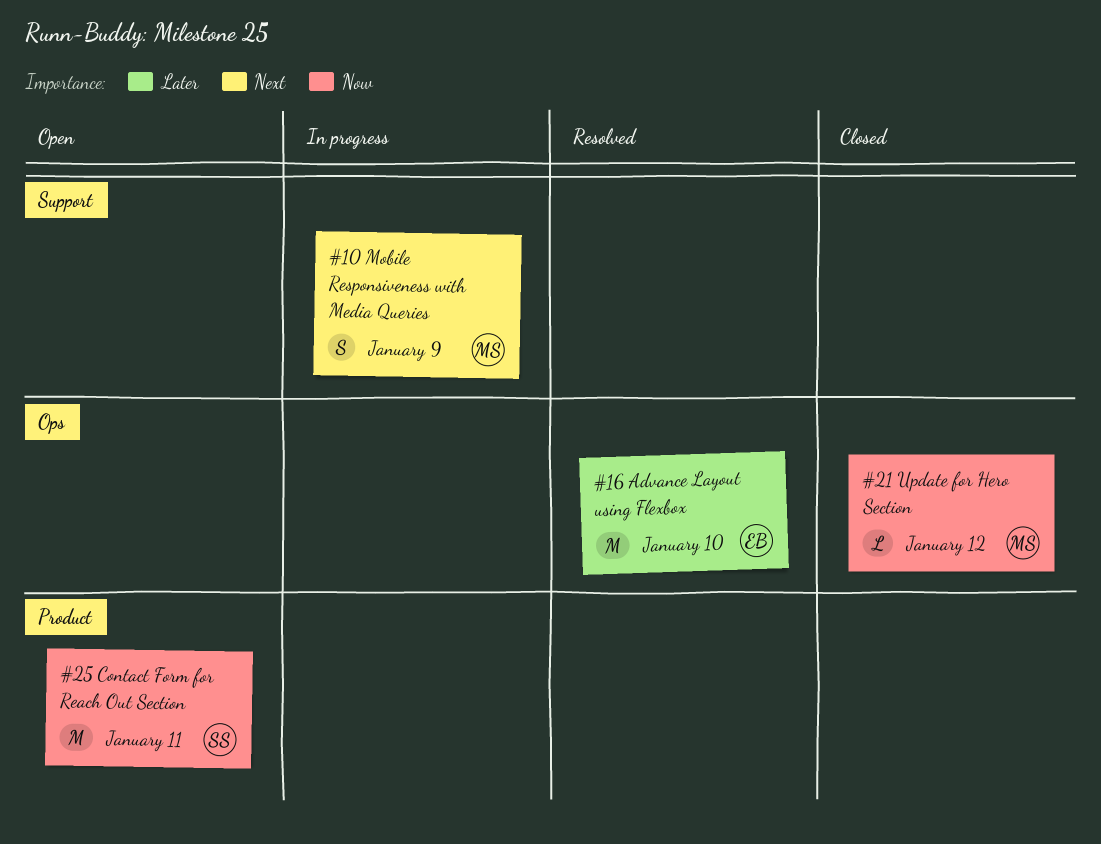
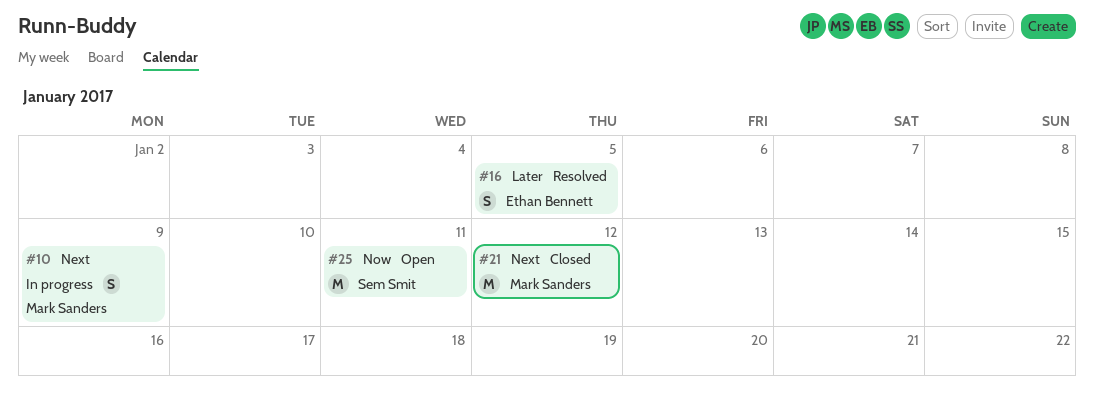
#16, estimate: M -> S
#16, due: Jan 10 -> Jan 5
#21, priority: Now -> Next
#21, estimate: L -> M

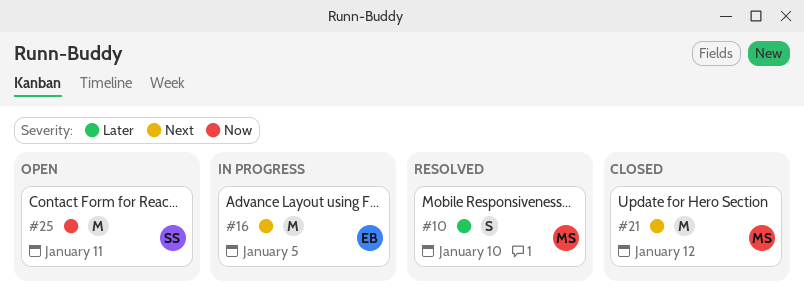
#10, status: In progress -> Resolved
#10, priority: Next -> Later
#10, due: Jan 9 -> Jan 10
#16, status: Resolved -> In progress
#16, priority: Later -> Next
#16, estimate: S -> M

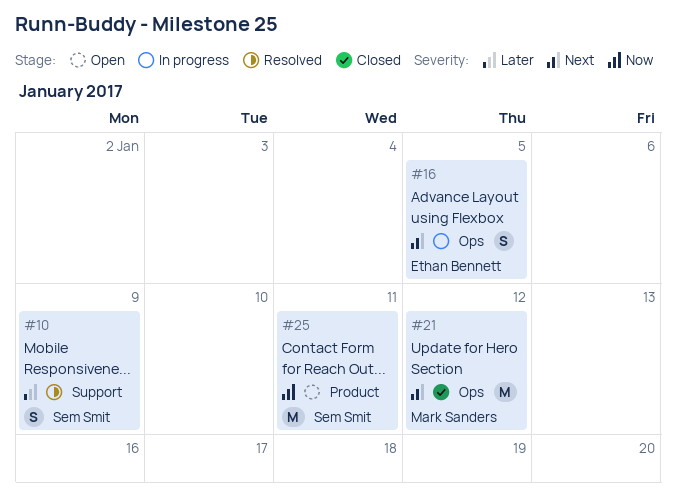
#10, owner: Mark Sanders -> Sem Smit
#10, due: Jan 10 -> Jan 9
#16, estimate: M -> S

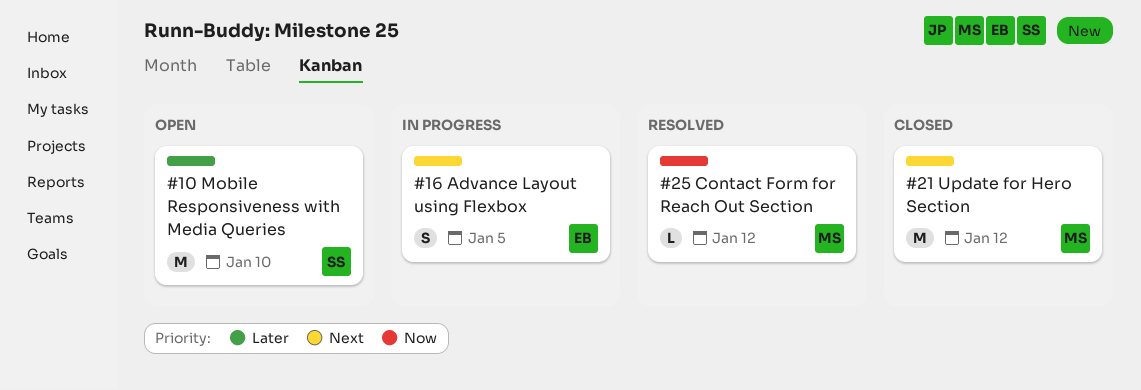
#10, status: Resolved -> Open
#10, estimate: S -> M
#10, due: Jan 9 -> Jan 10
#25, status: Open -> Resolved
#25, owner: Sem Smit -> Mark Sanders
#25, estimate: M -> L
#25, due: Jan 11 -> Jan 12

